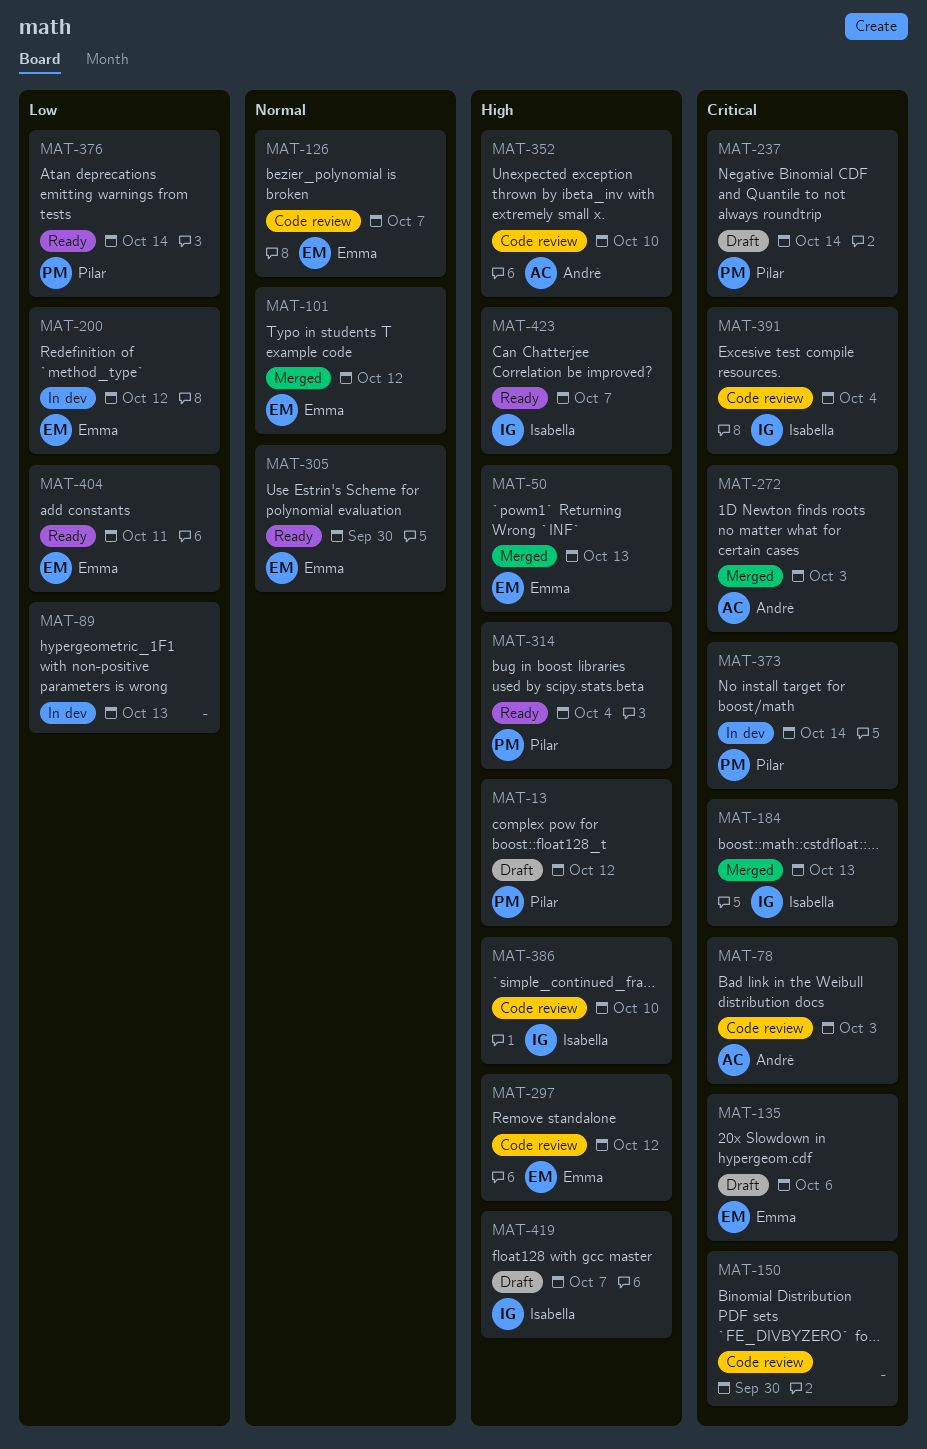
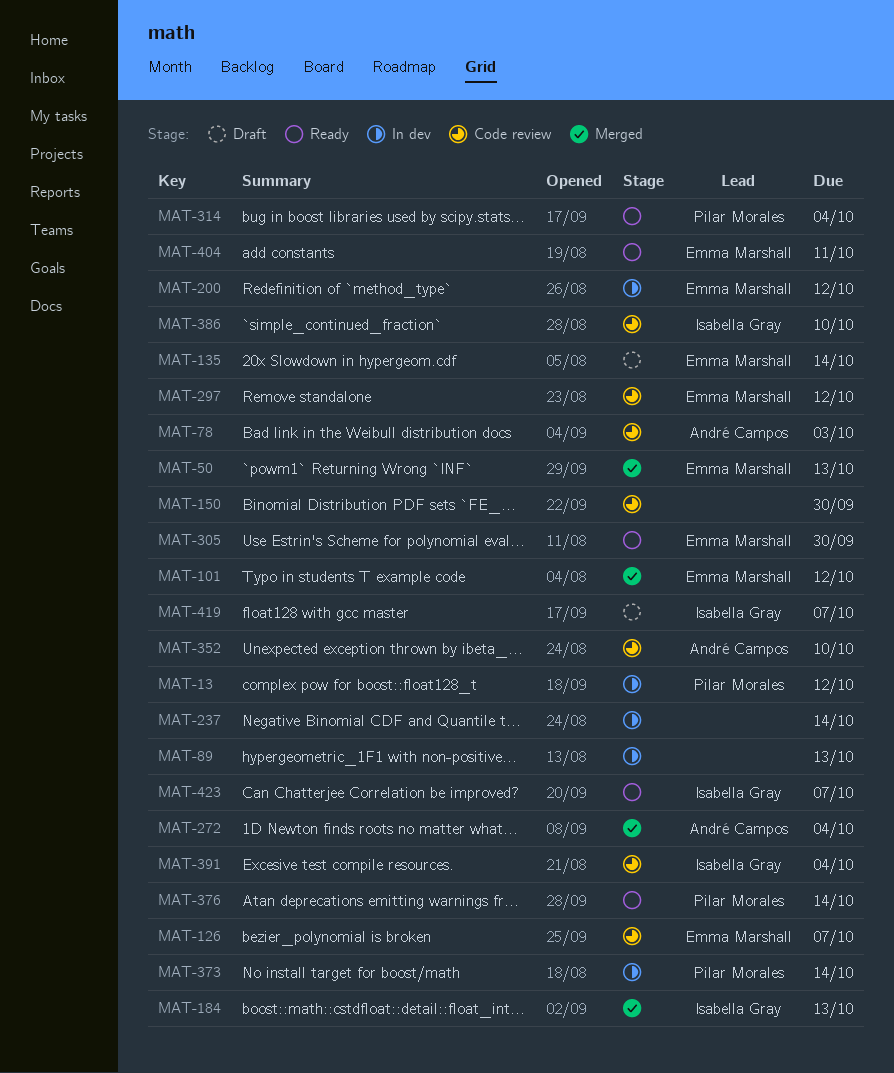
MAT-13, status: Draft -> In dev
MAT-135, due: Oct 6 -> Oct 14
MAT-237, status: Draft -> In dev
MAT-237, owner: Pilar Morales -> none
MAT-272, due: Oct 3 -> Oct 4

